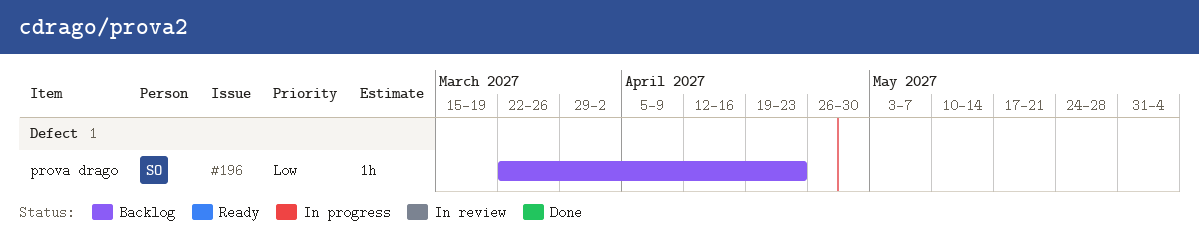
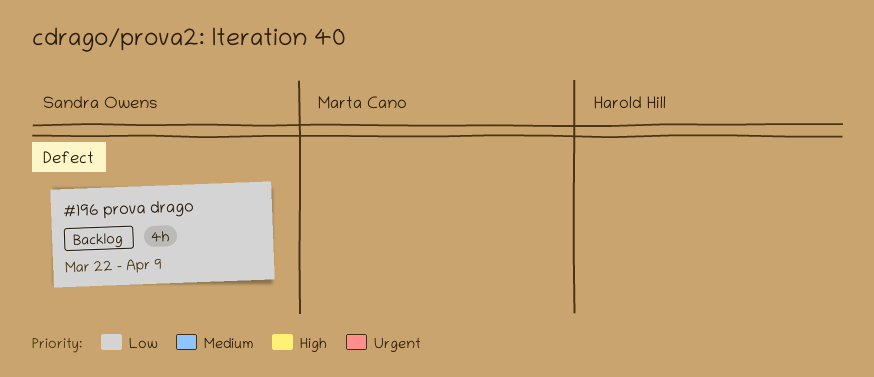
#196, estimate: 1h -> 4h
#196, due: Apr 23 -> Apr 9

